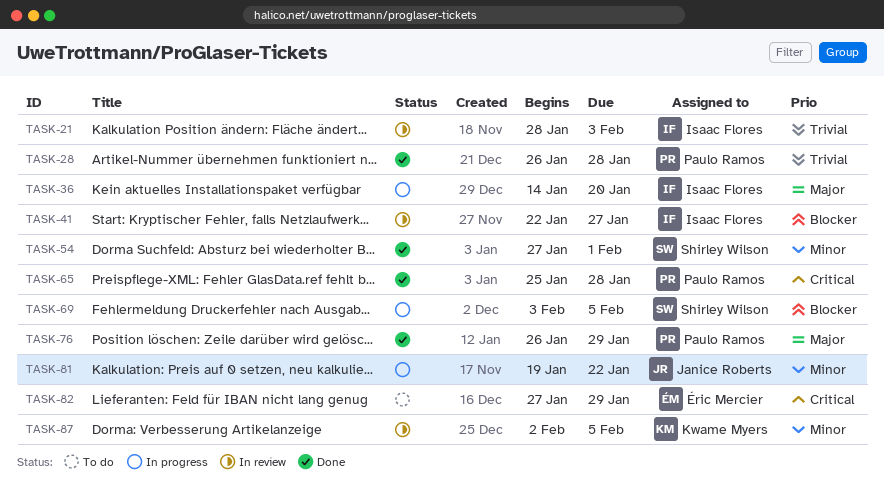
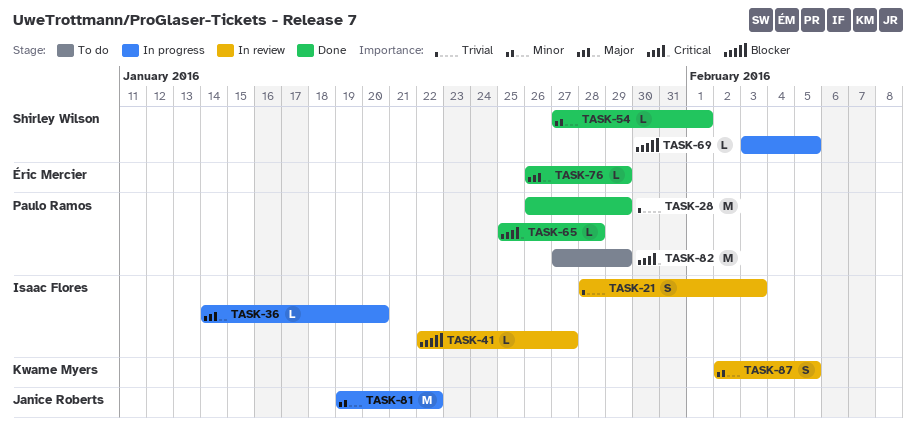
TASK-28, due: Jan 28 -> Jan 29
TASK-76, owner: Paulo Ramos -> Éric Mercier
TASK-82, owner: Éric Mercier -> Paulo Ramos

